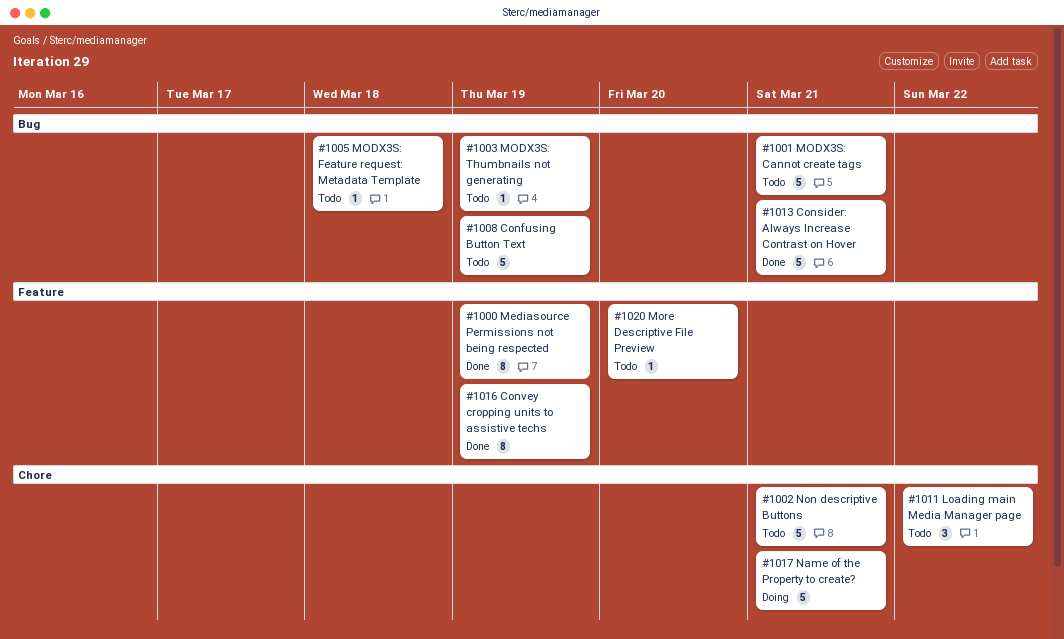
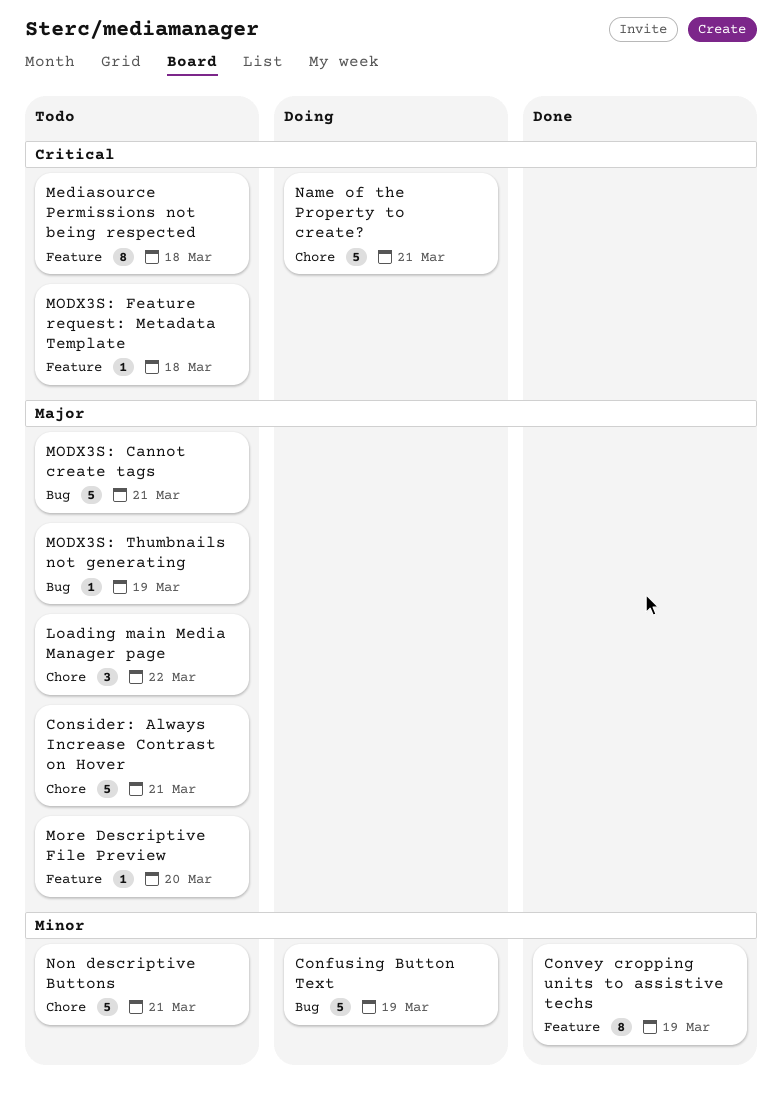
Confusing Button Text, status: Todo -> Doing
Consider: Always Increase Contrast on Hover, status: Done -> Todo
Consider: Always Increase Contrast on Hover, label: Bug -> Chore
Mediasource Permissions not being respected, status: Done -> Todo
Mediasource Permissions not being respected, due: Mar 19 -> Mar 18
MODX3S: Feature request: Metadata Template, label: Bug -> Feature

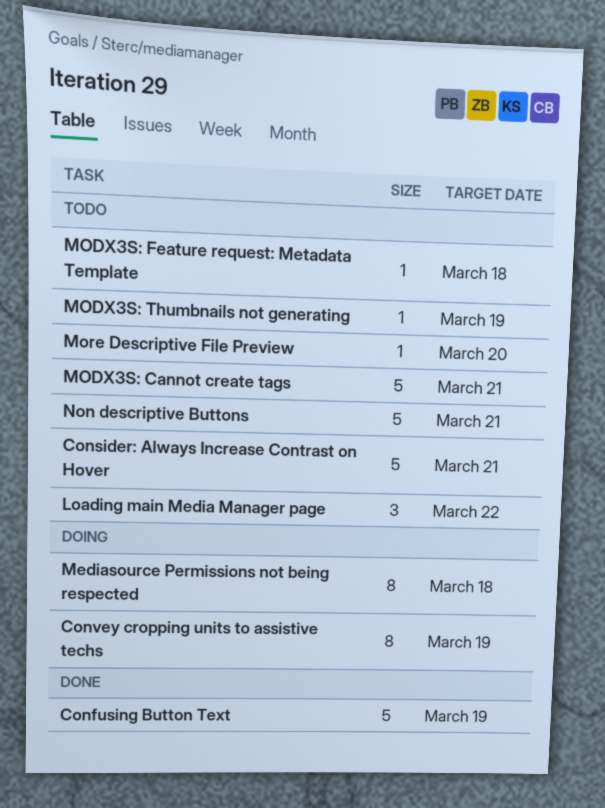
Confusing Button Text, status: Doing -> Done
Convey cropping units to assistive techs, status: Done -> Doing
Mediasource Permissions not being respected, status: Todo -> Doing
Name of the Property to create?: present -> none

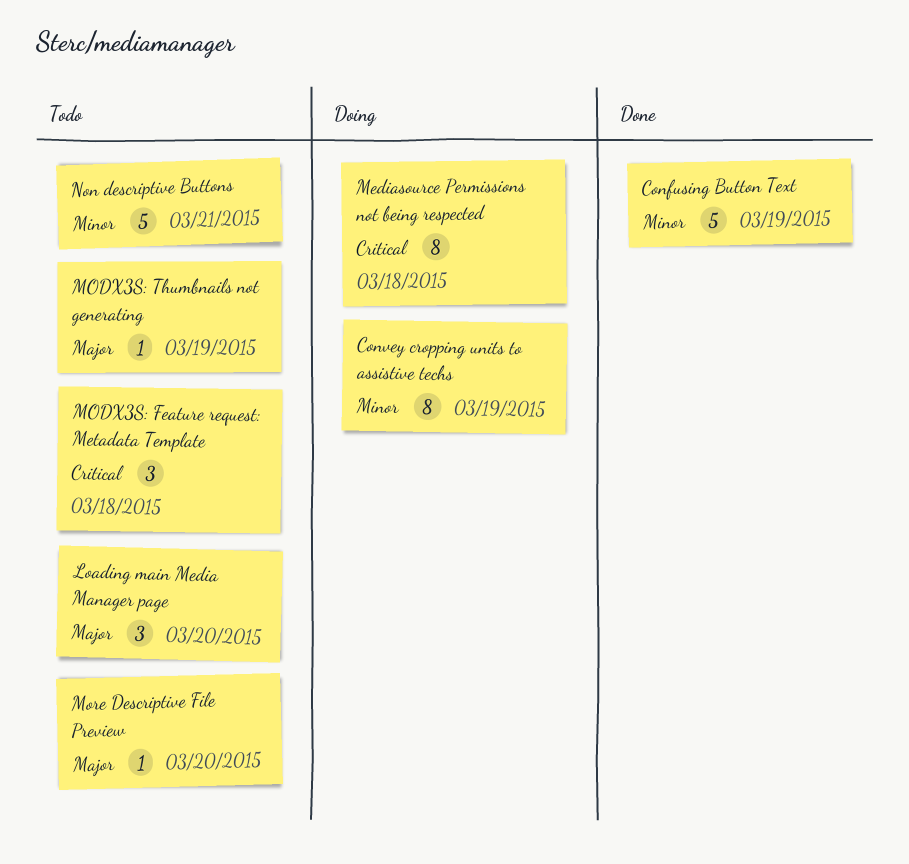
Consider: Always Increase Contrast on Hover: present -> none
Loading main Media Manager page, due: Mar 22 -> Mar 20
MODX3S: Cannot create tags: present -> none
MODX3S: Feature request: Metadata Template, estimate: 1 -> 3

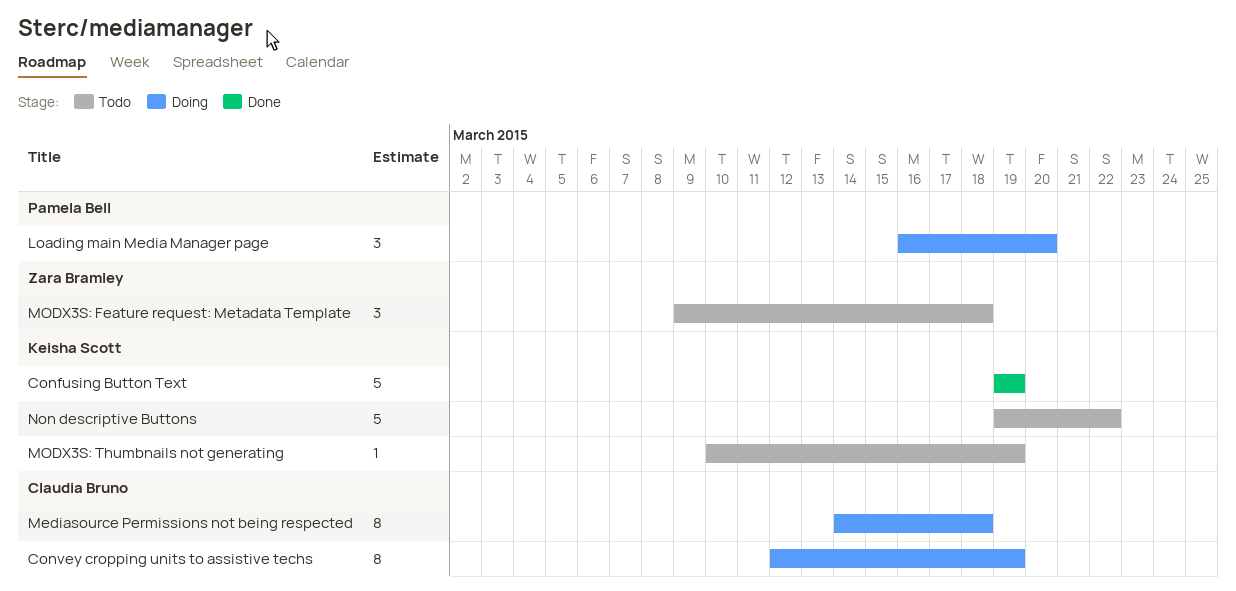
Loading main Media Manager page, status: Todo -> Doing
More Descriptive File Preview: present -> none
Non descriptive Buttons, due: Mar 21 -> Mar 22

